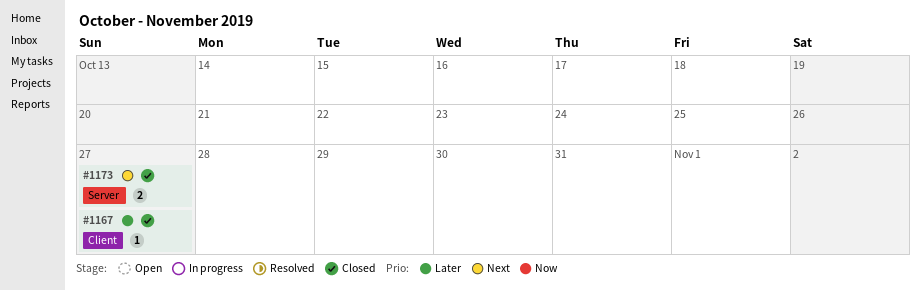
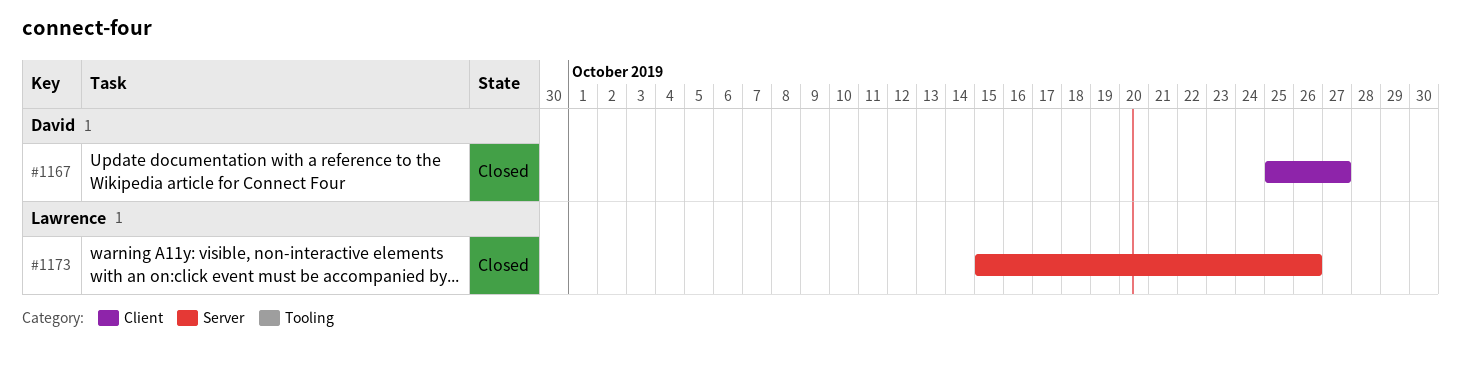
#1173, due: Oct 27 -> Oct 26

